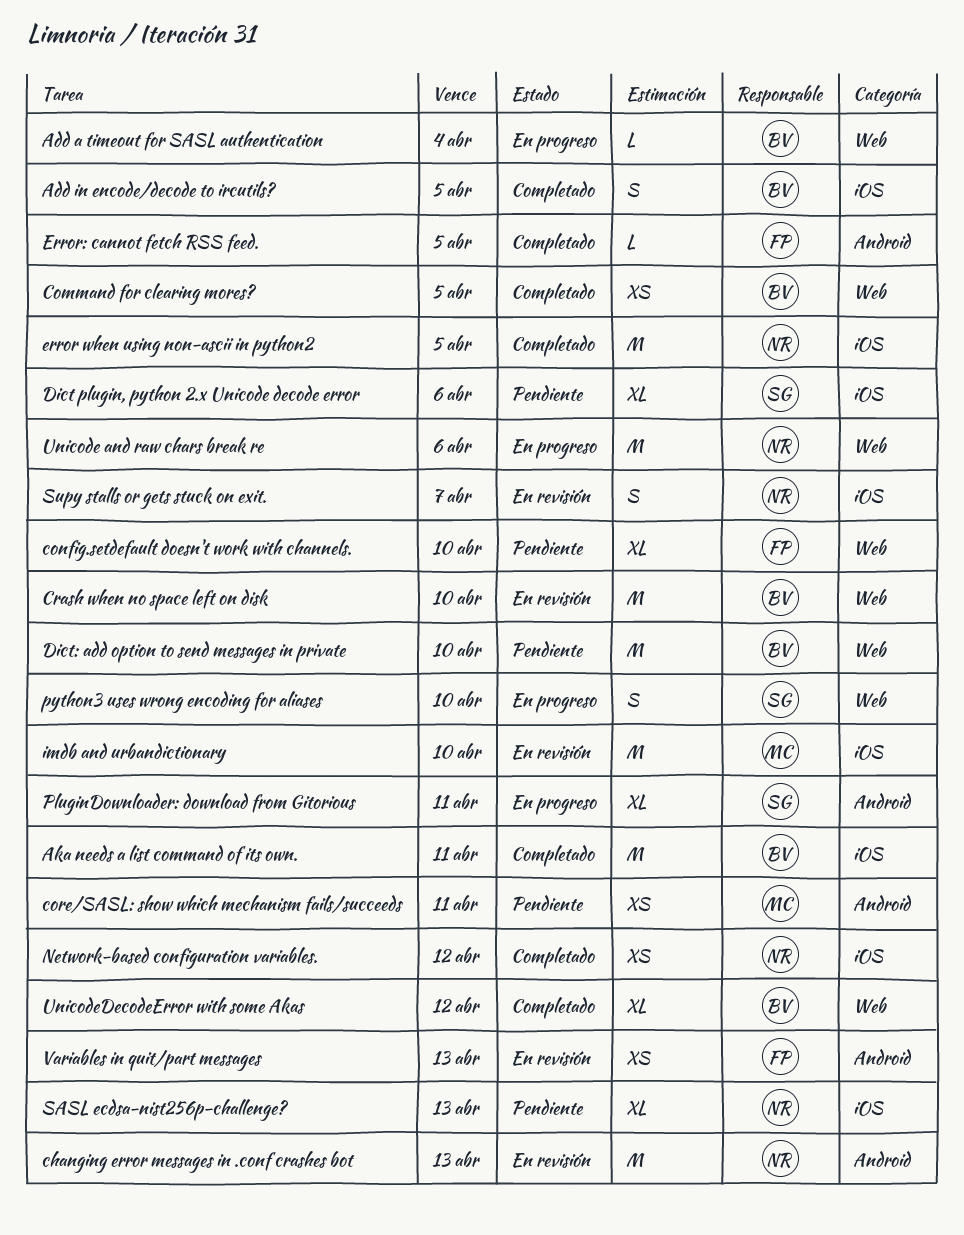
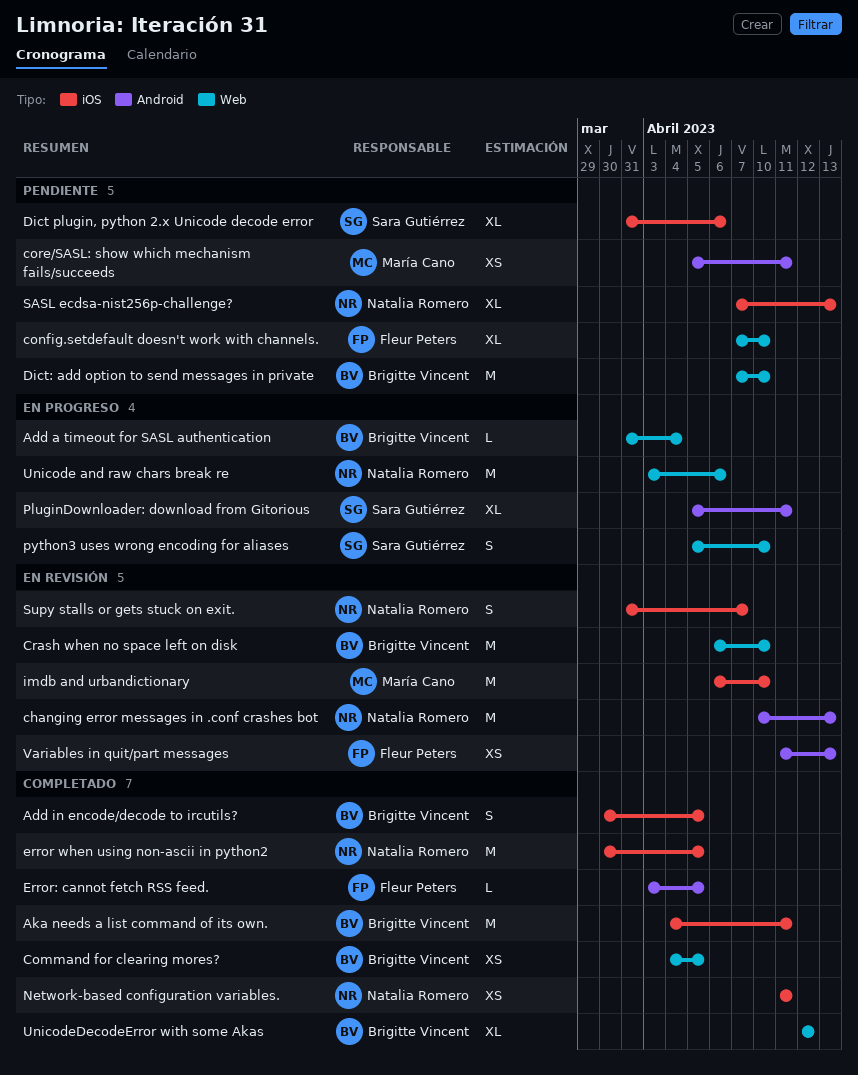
Network-based configuration variables., due: Apr 12 -> Apr 11

